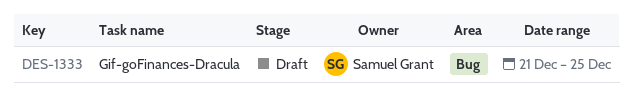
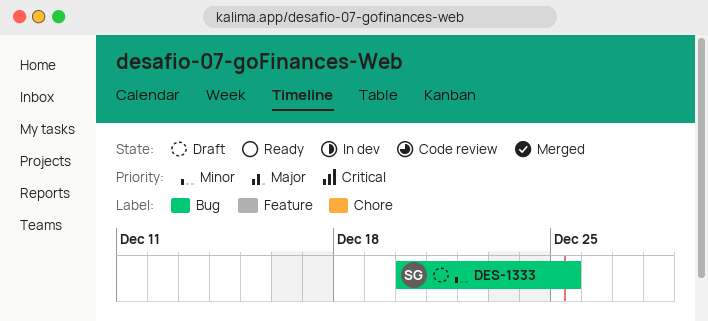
DES-1333, start: Dec 21 -> Dec 20

